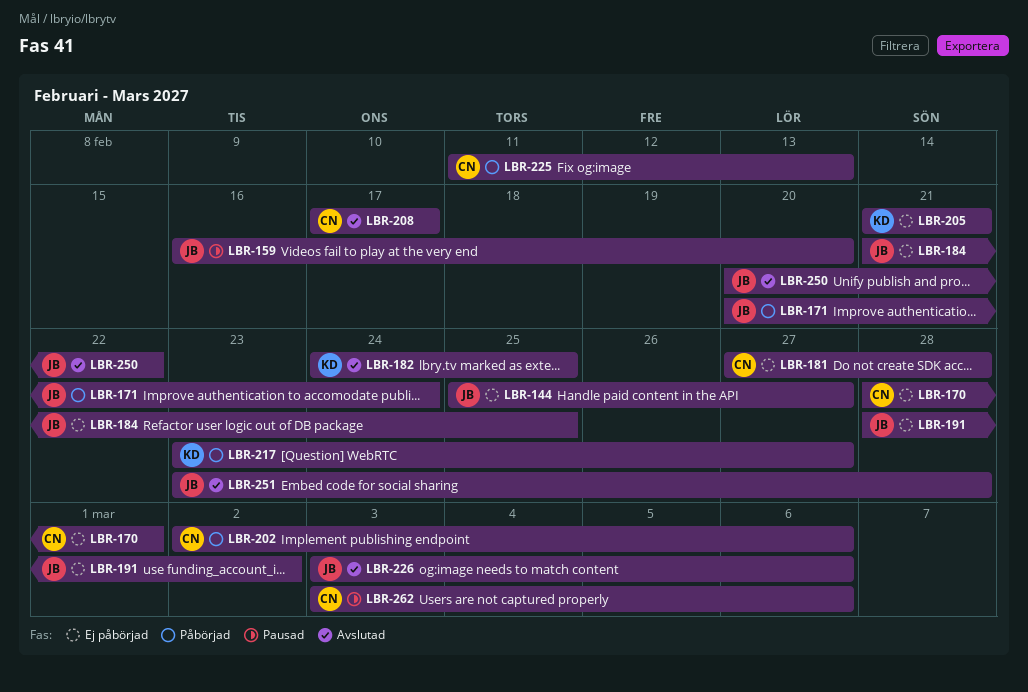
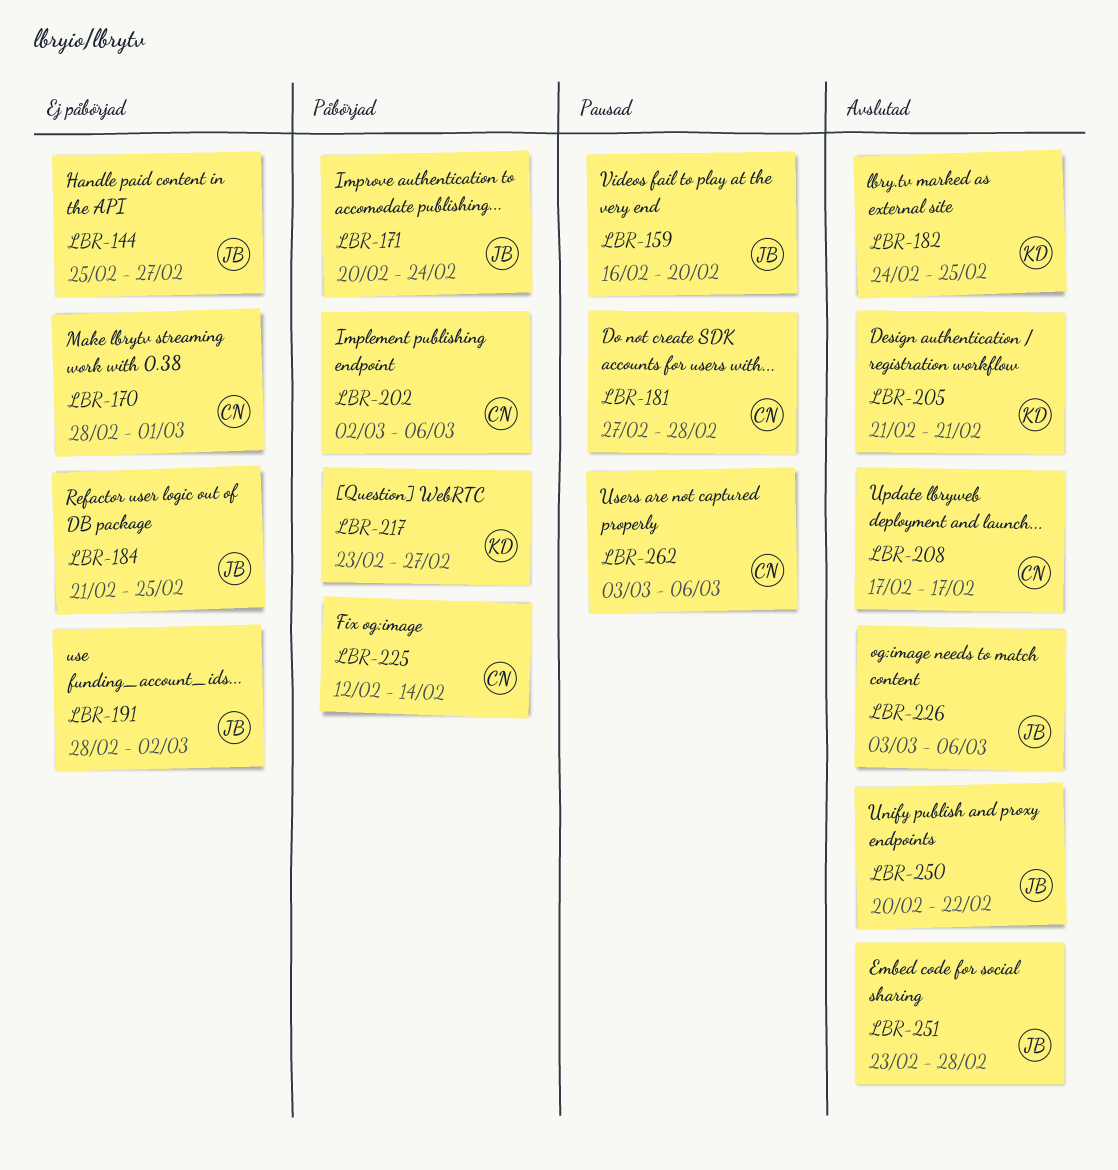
LBR-181, status: Ej påbörjad -> Pausad
LBR-205, status: Ej påbörjad -> Avslutad
LBR-225, start: Feb 11 -> Feb 12
LBR-225, due: Feb 13 -> Feb 14

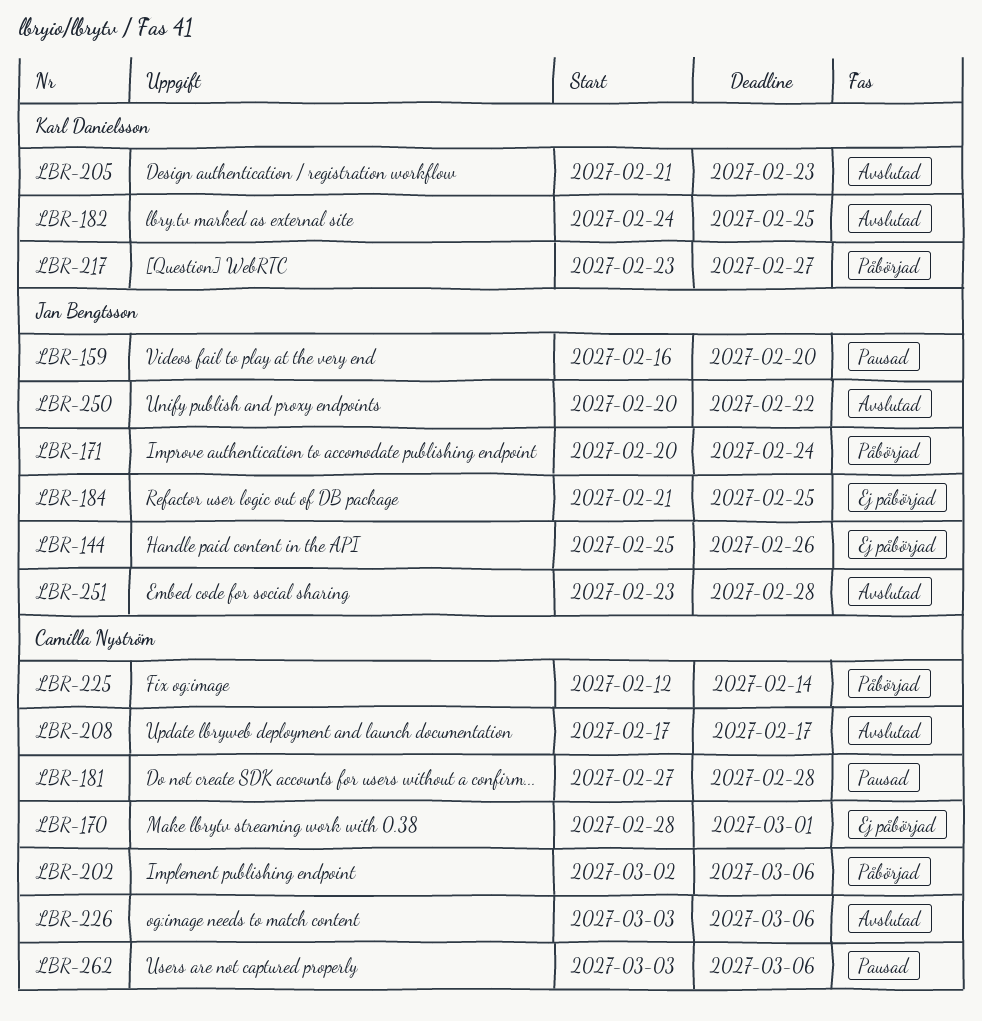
LBR-144, due: Feb 27 -> Feb 26
LBR-191: present -> none
LBR-205, due: Feb 21 -> Feb 23
LBR-226, owner: Jan Bengtsson -> Camilla Nyström

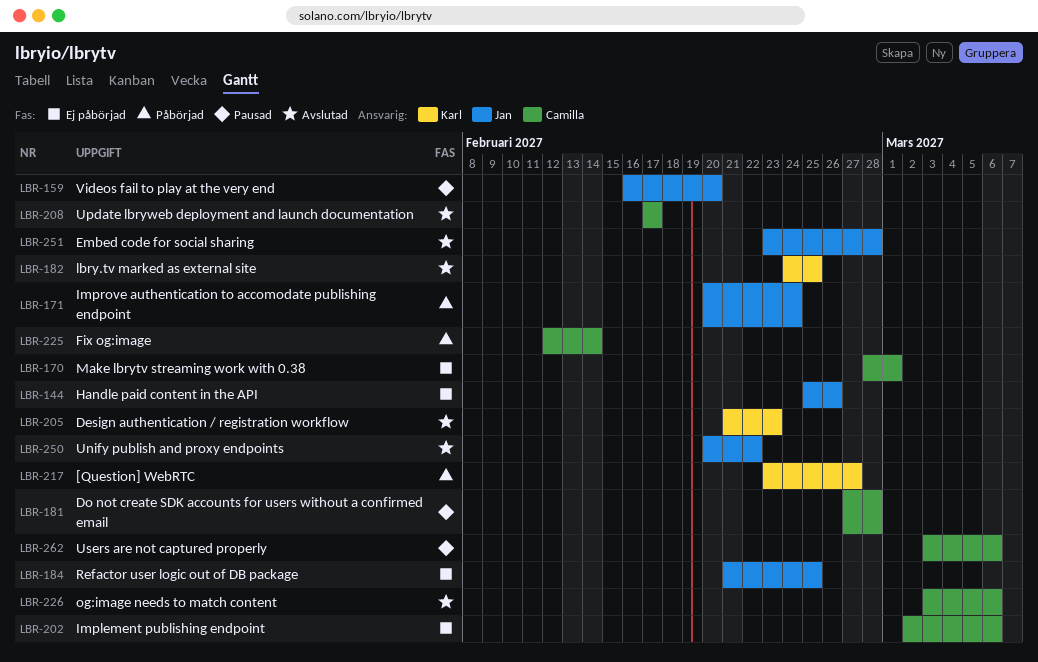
LBR-202, status: Påbörjad -> Ej påbörjad

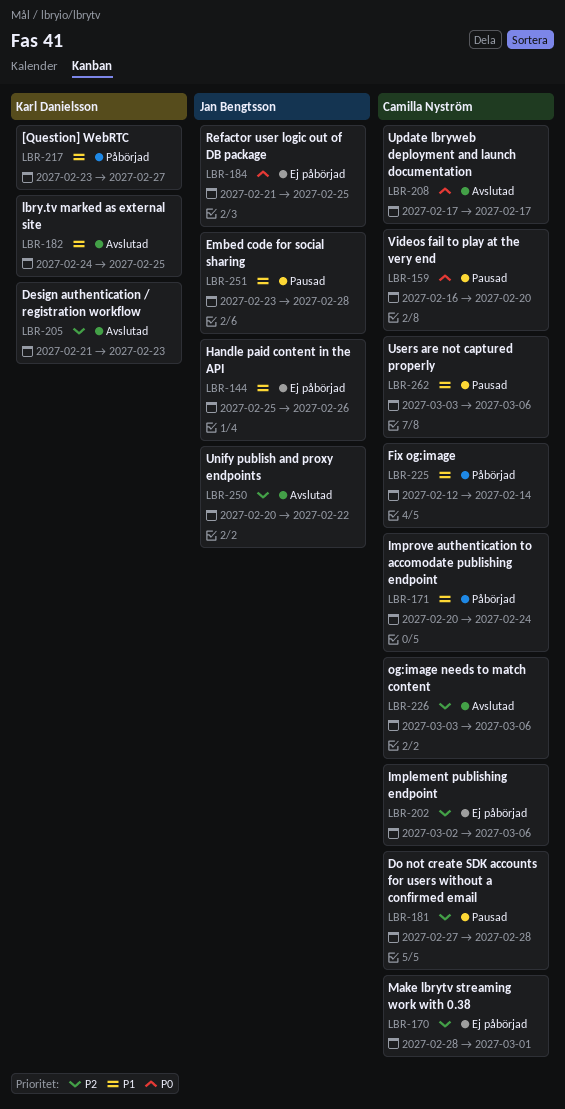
LBR-159, owner: Jan Bengtsson -> Camilla Nyström
LBR-171, owner: Jan Bengtsson -> Camilla Nyström
LBR-251, status: Avslutad -> Pausad

